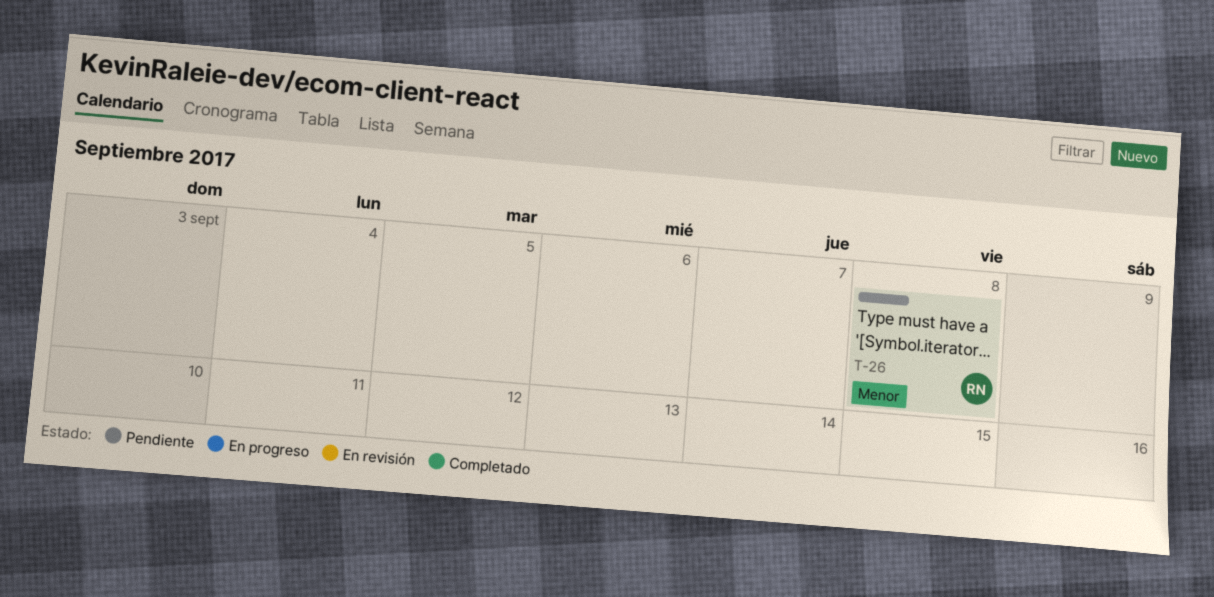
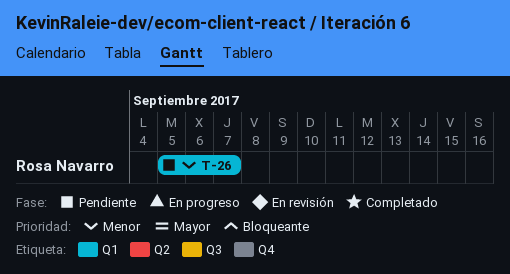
T-26, due: Sep 8 -> Sep 7

